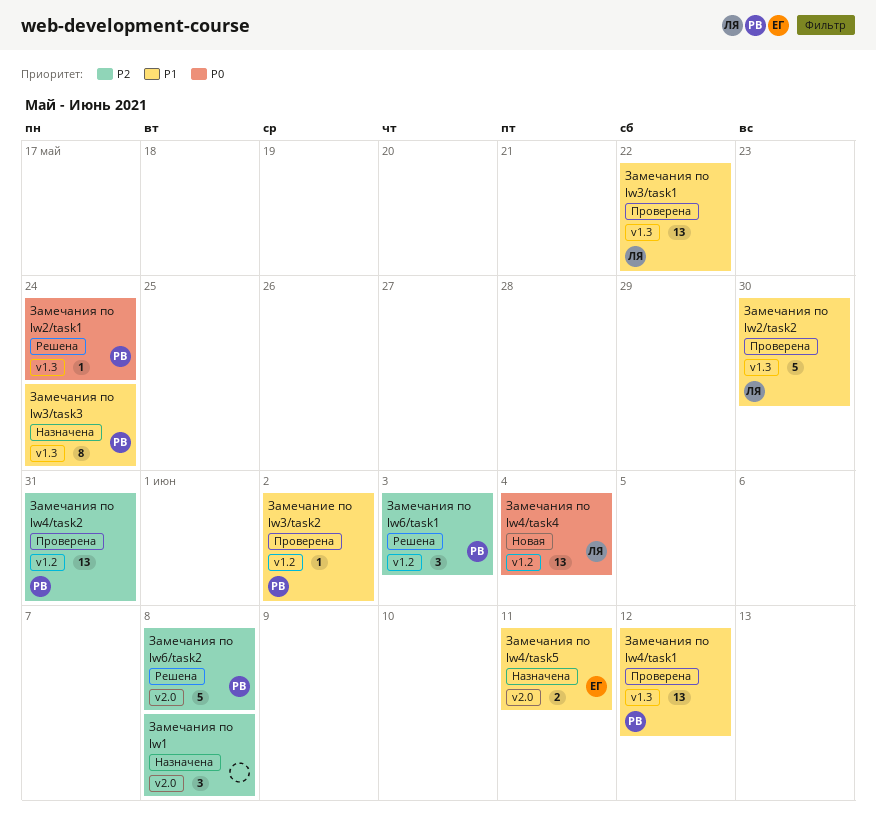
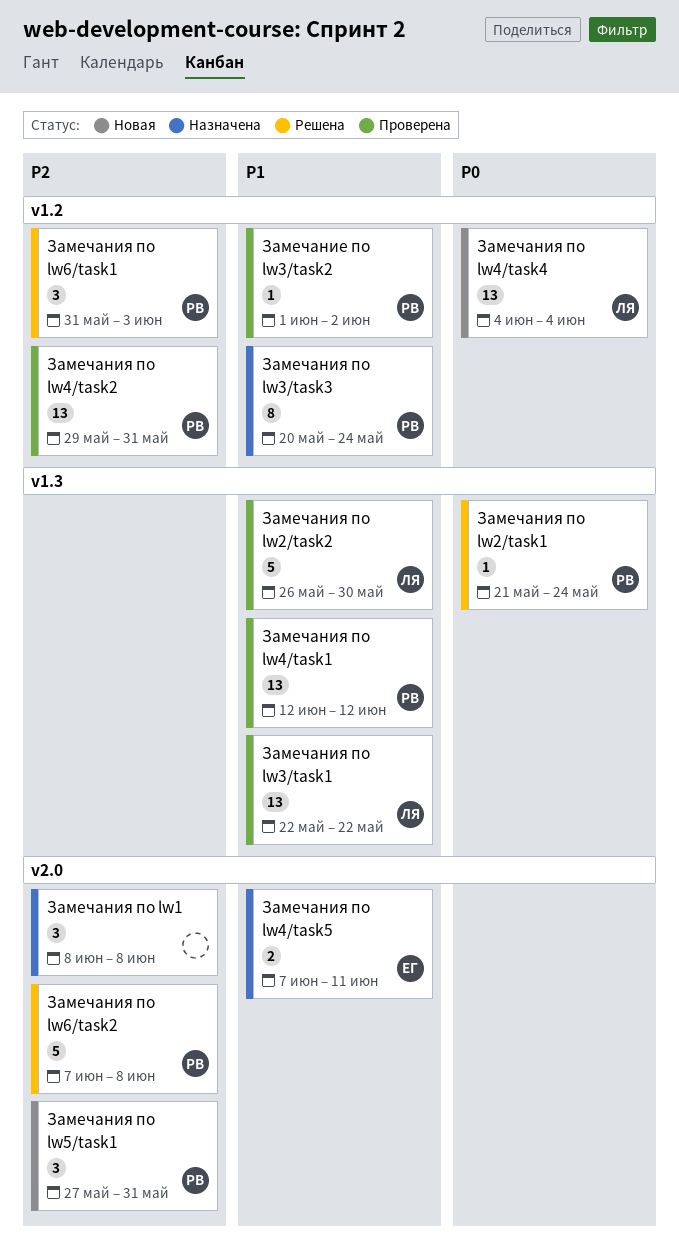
Замечания по lw3/task3, label: v1.3 -> v1.2
Замечания по lw5/task1: none -> present

